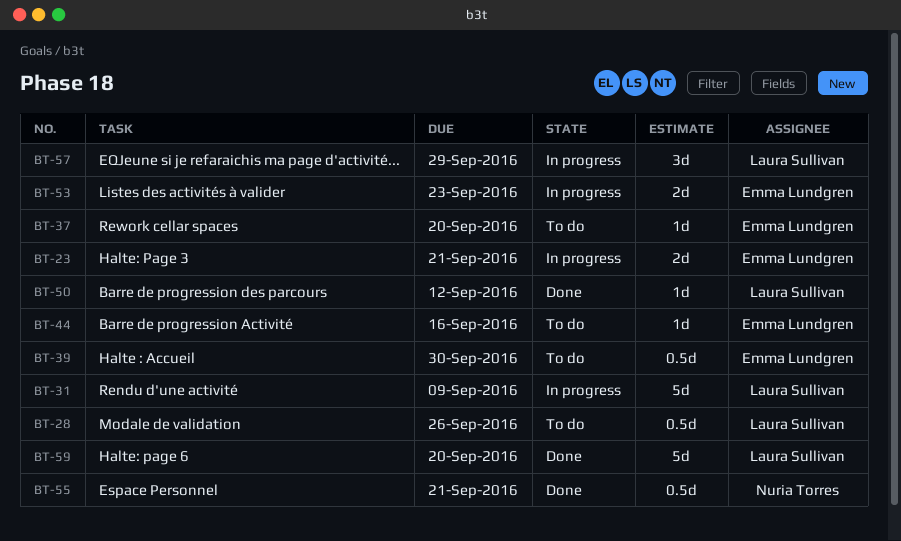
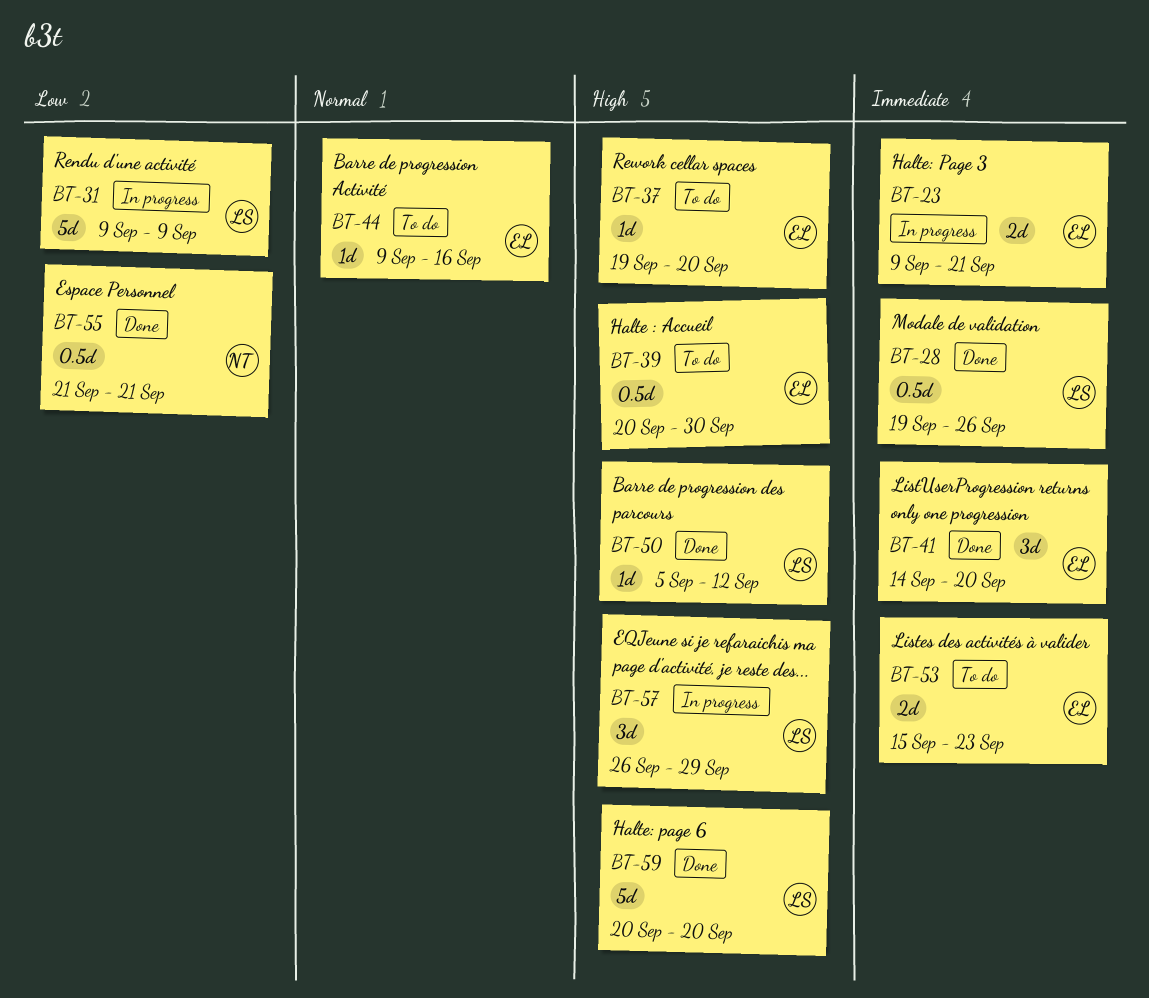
BT-28, status: To do -> Done
BT-41: none -> present
BT-53, status: In progress -> To do

